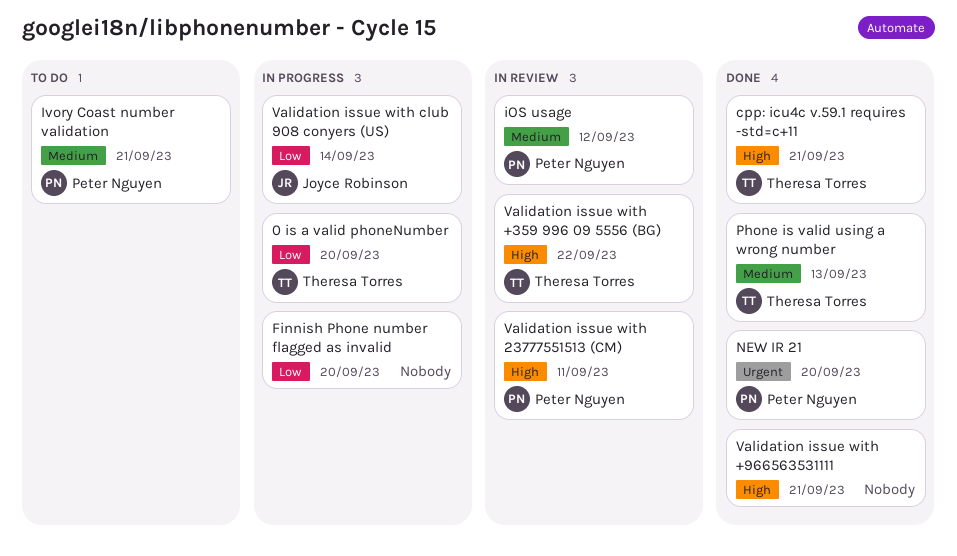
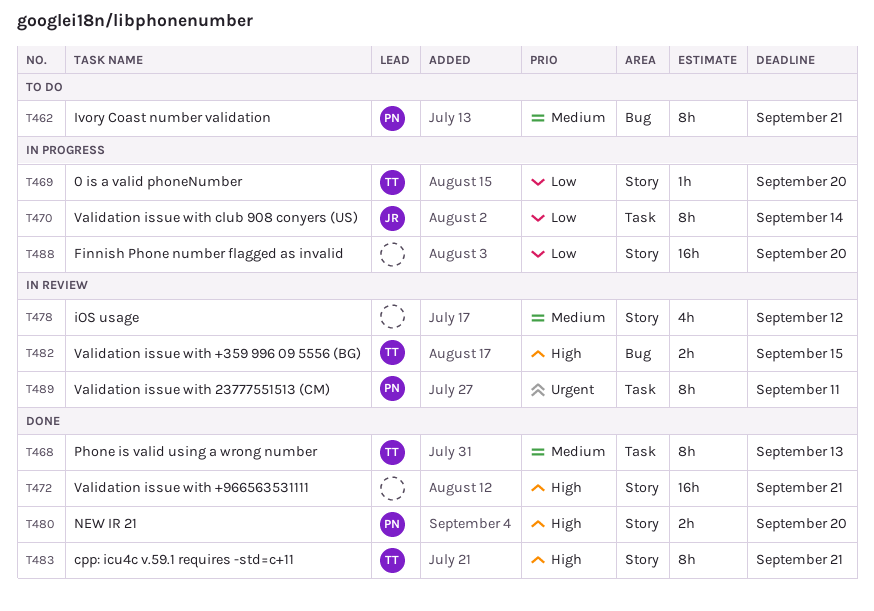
iOS usage, owner: Peter Nguyen -> none
NEW IR 21, priority: Urgent -> High
Validation issue with +359 996 09 5556 (BG), due: Sep 22 -> Sep 15
Validation issue with 23777551513 (CM), priority: High -> Urgent

